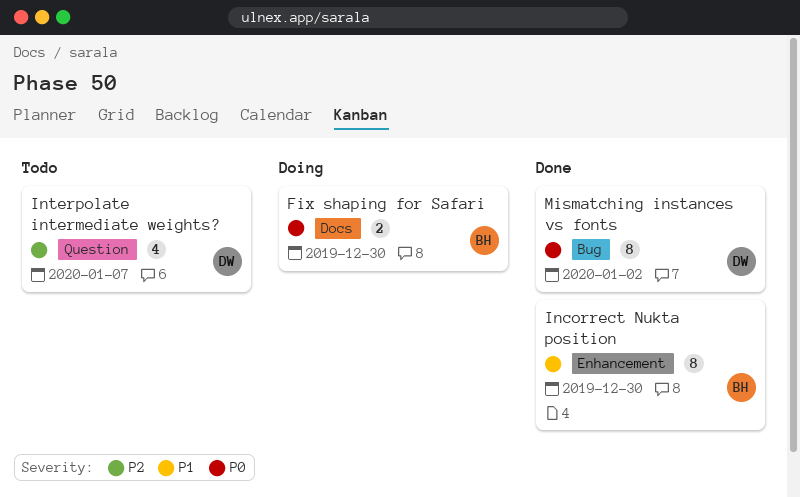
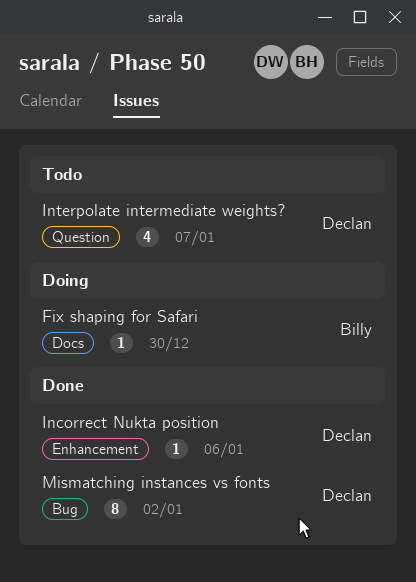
Fix shaping for Safari, estimate: 2 -> 1
Incorrect Nukta position, owner: Billy -> Declan
Incorrect Nukta position, estimate: 8 -> 1
Incorrect Nukta position, due: Dec 30 -> Jan 6

